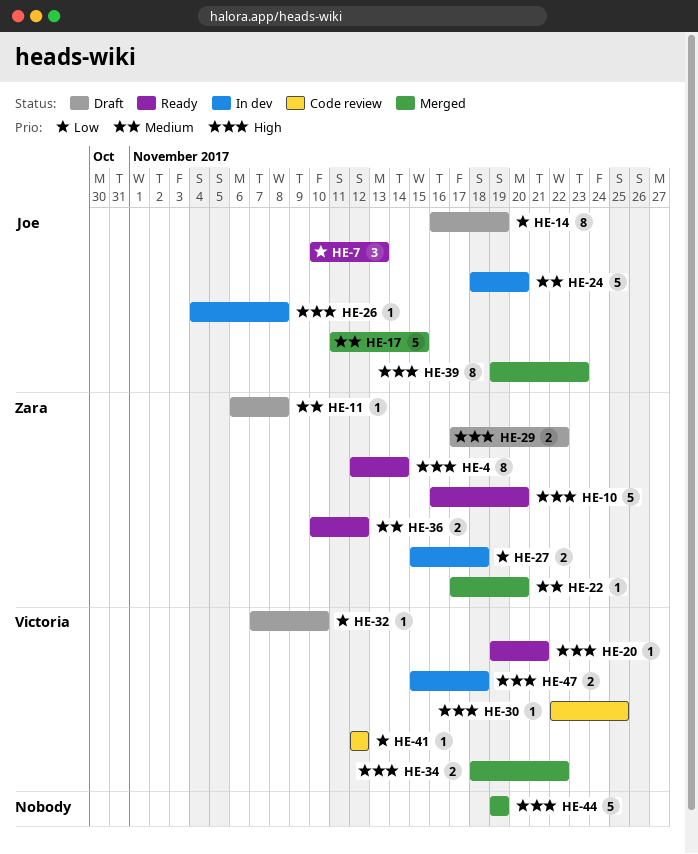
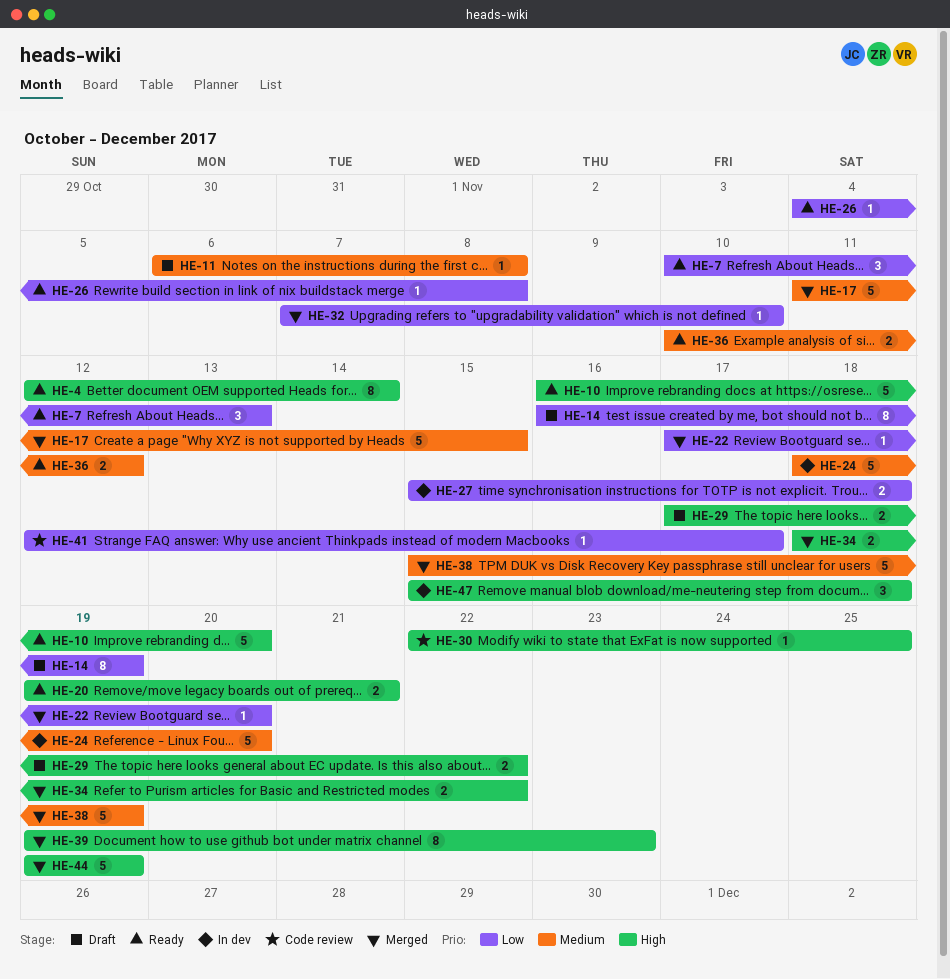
HE-20, estimate: 1 -> 2
HE-22, priority: Medium -> Low
HE-26, status: In dev -> Ready
HE-26, priority: High -> Low
HE-32, status: Draft -> Merged
HE-38: none -> present
HE-41, due: Nov 12 -> Nov 17
HE-47, estimate: 2 -> 3

